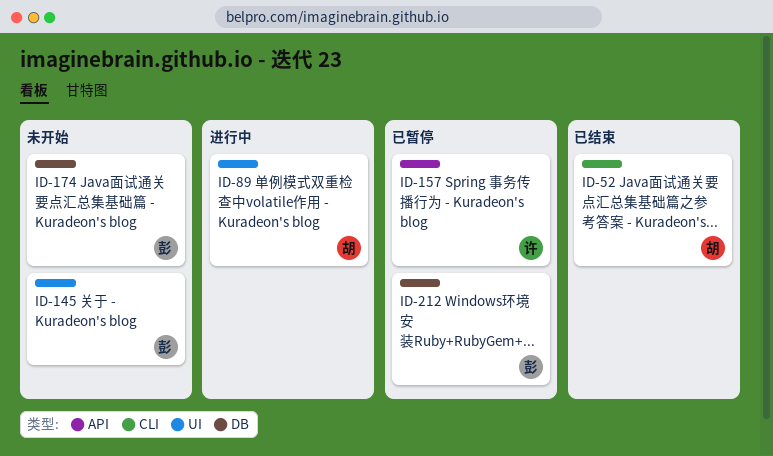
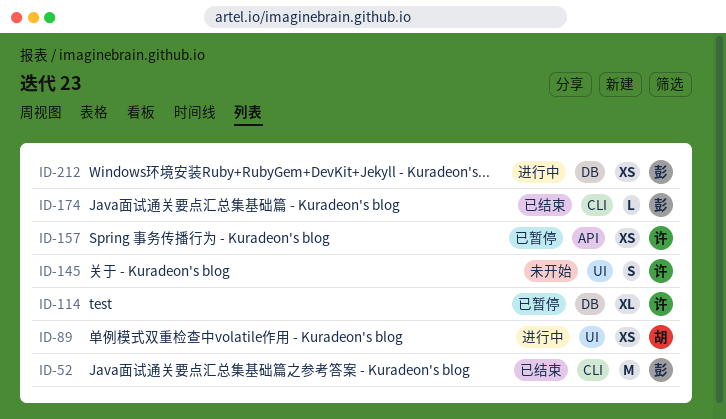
ID-52, owner: 胡 -> 彭
ID-114: none -> present
ID-145, owner: 彭 -> 许
ID-174, status: 未开始 -> 已结束
ID-174, label: DB -> CLI
ID-212, status: 已暂停 -> 进行中

